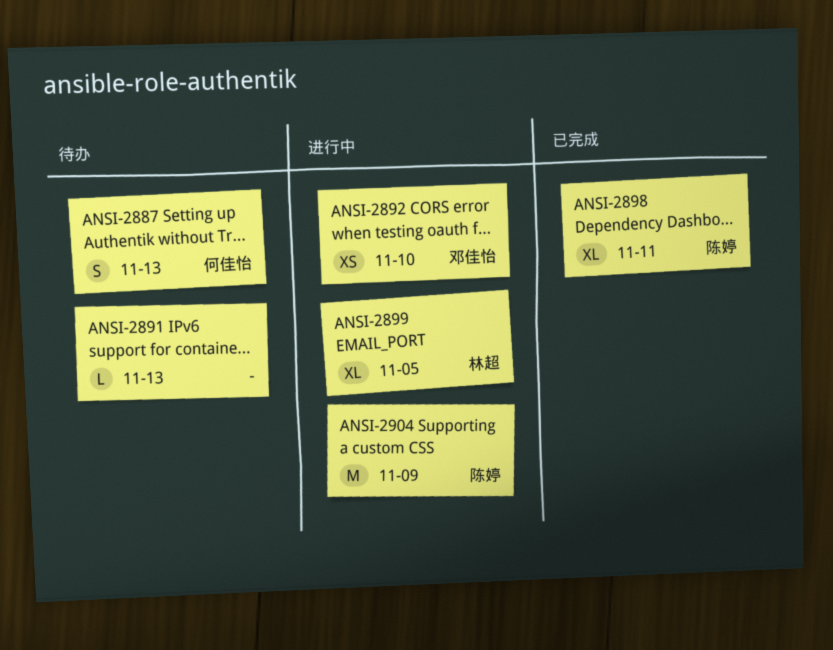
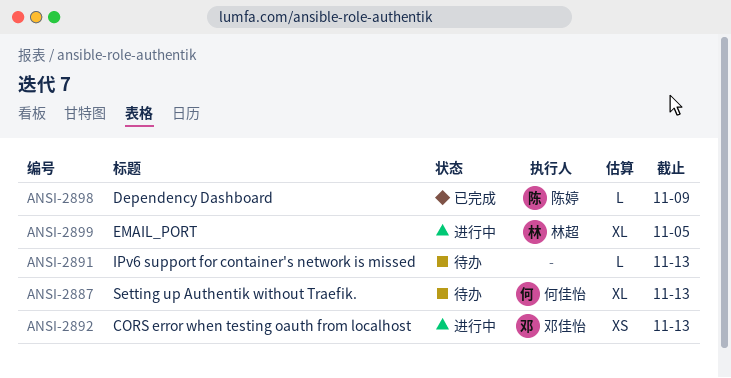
ANSI-2887, estimate: S -> XL
ANSI-2892, due: Nov 10 -> Nov 13
ANSI-2898, estimate: XL -> L
ANSI-2898, due: Nov 11 -> Nov 9
ANSI-2904: present -> none

